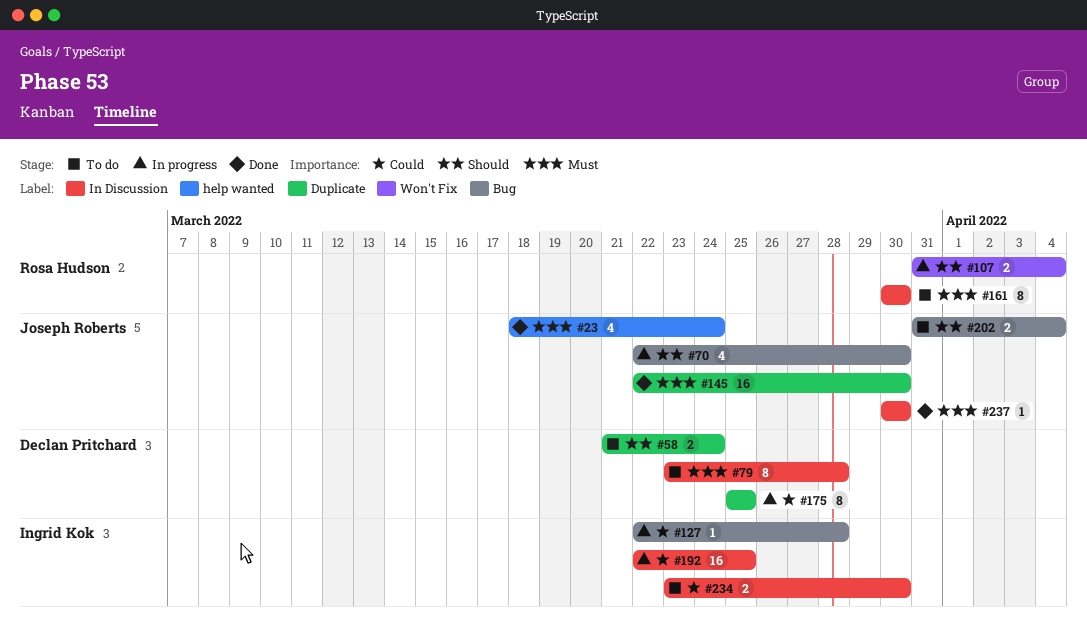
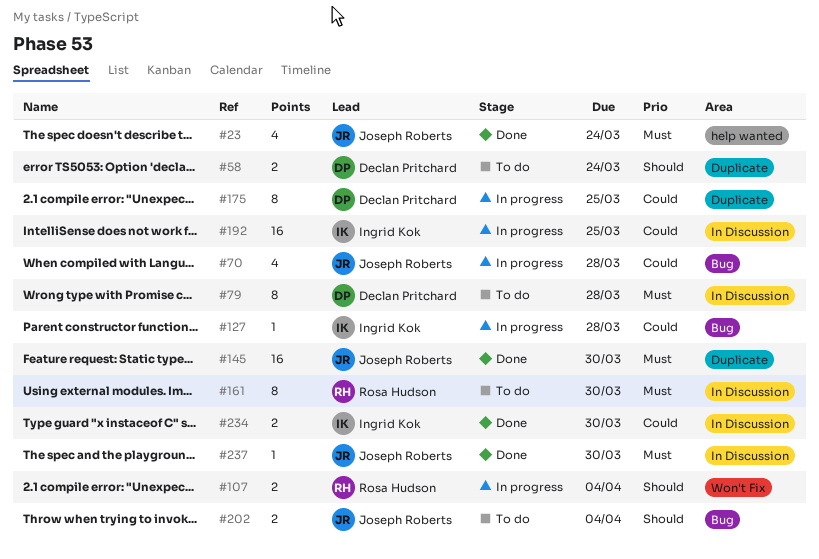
#70, priority: Should -> Could
#70, due: Mar 30 -> Mar 28
#234, status: To do -> Done

